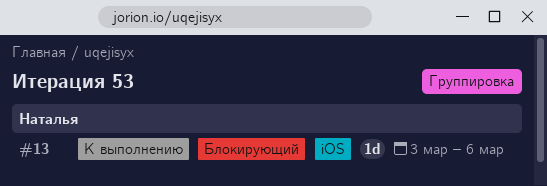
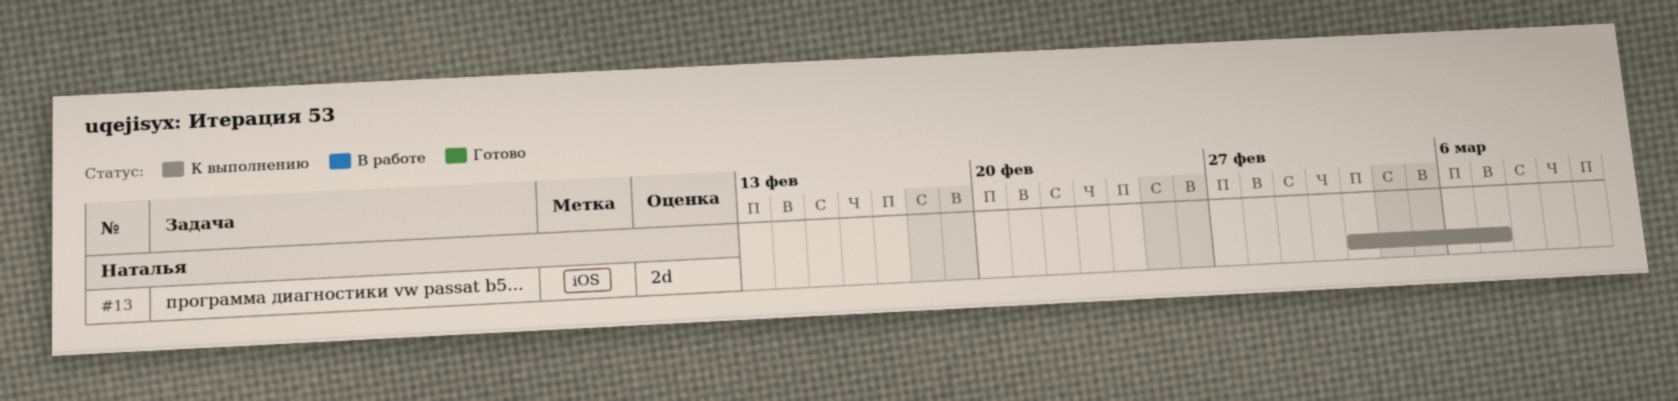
#13, estimate: 1d -> 2d
#13, due: Mar 6 -> Mar 7

